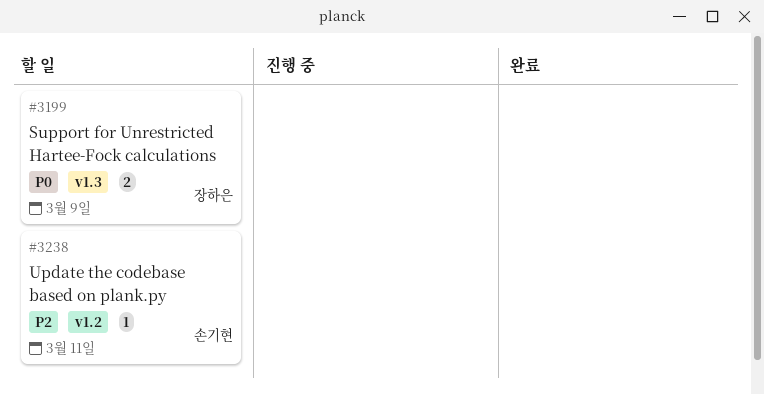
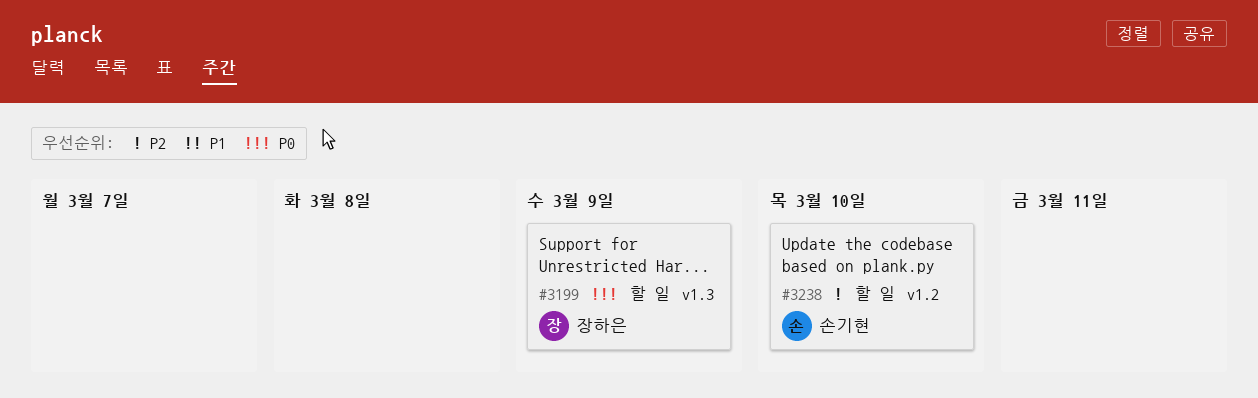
#3238, due: Mar 11 -> Mar 10

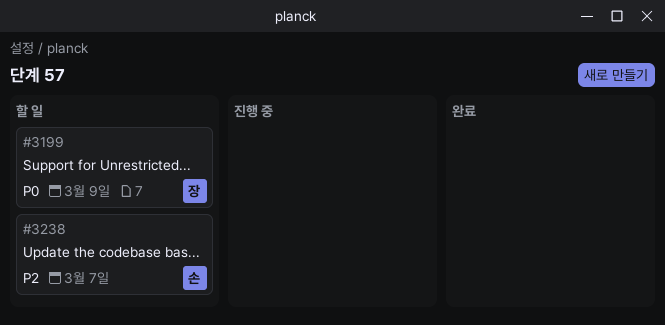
#3238, due: Mar 10 -> Mar 7

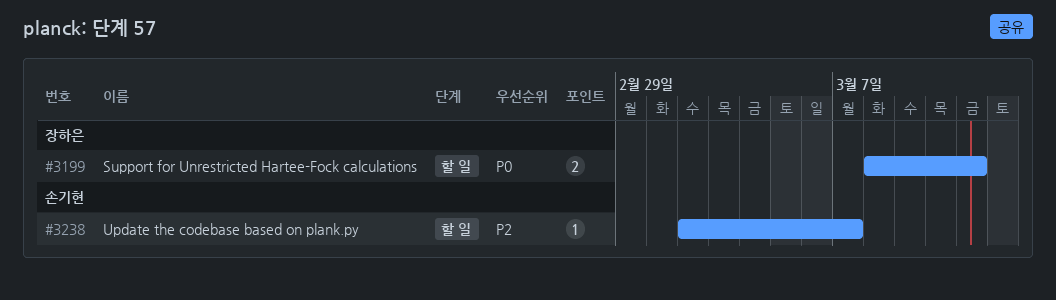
#3199, due: Mar 9 -> Mar 11

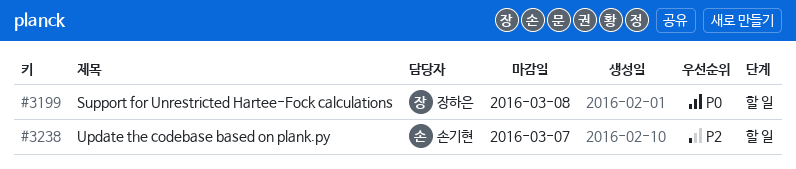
#3199, due: Mar 11 -> Mar 8

